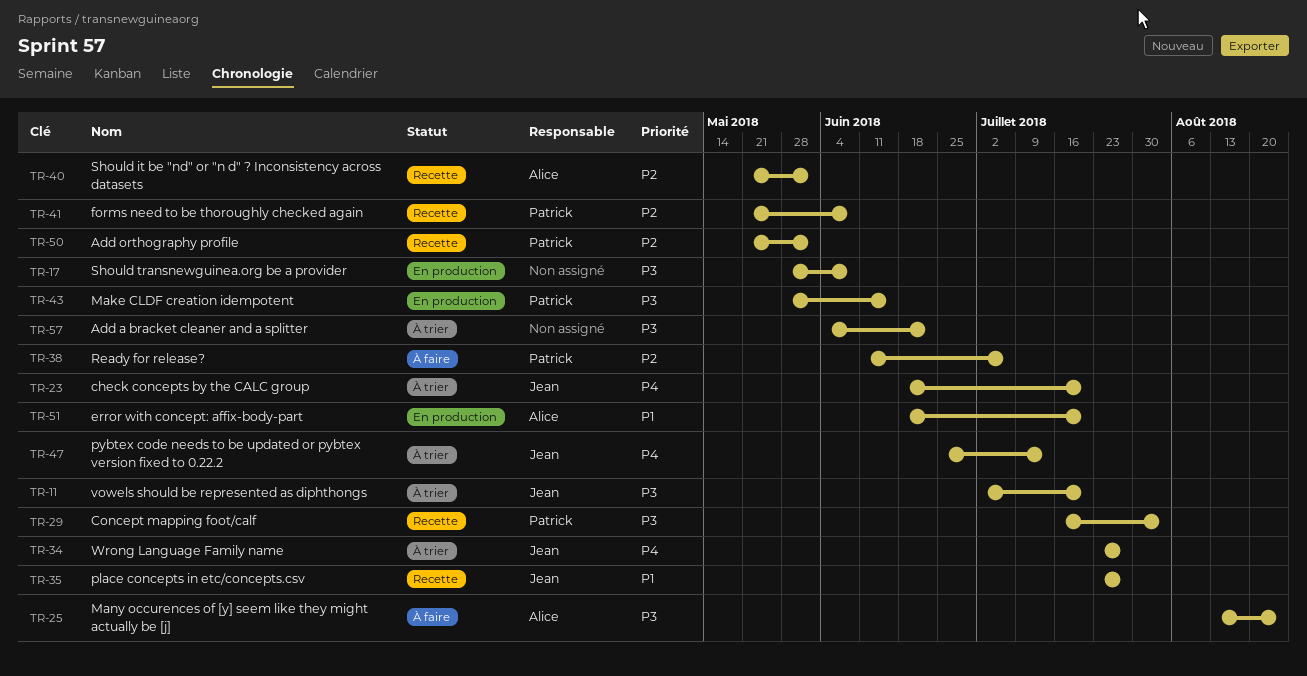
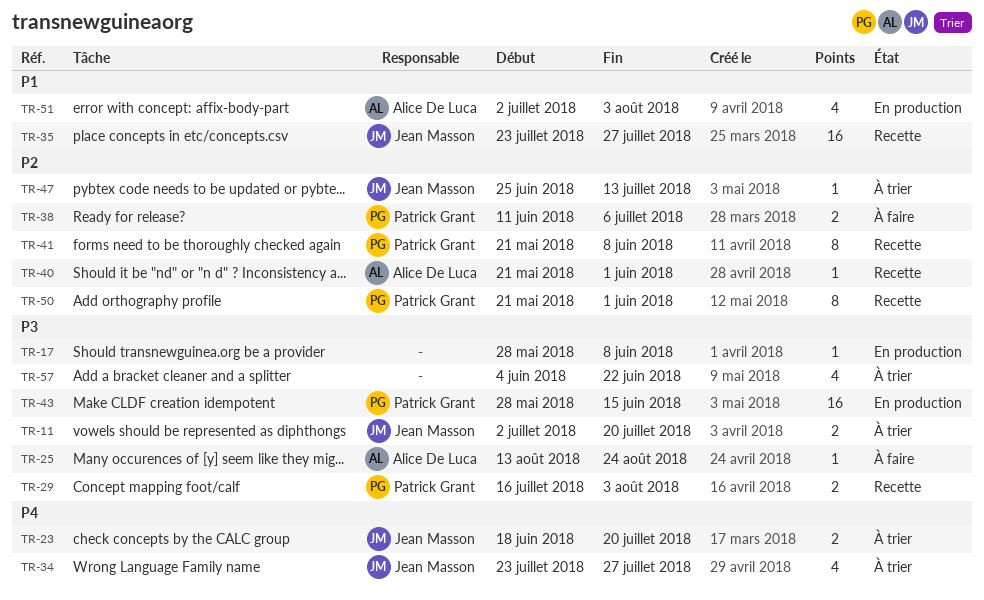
TR-47, priority: P4 -> P2
TR-51, start: Jun 18 -> Jul 2
TR-51, due: Jul 20 -> Aug 3

